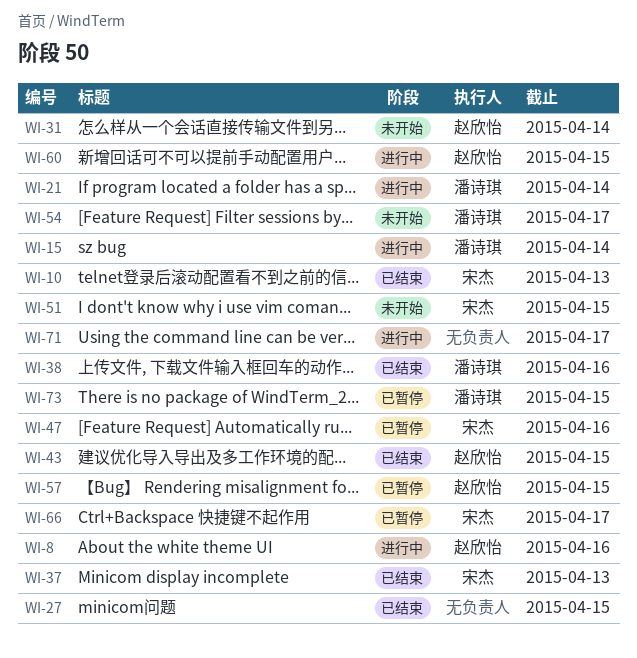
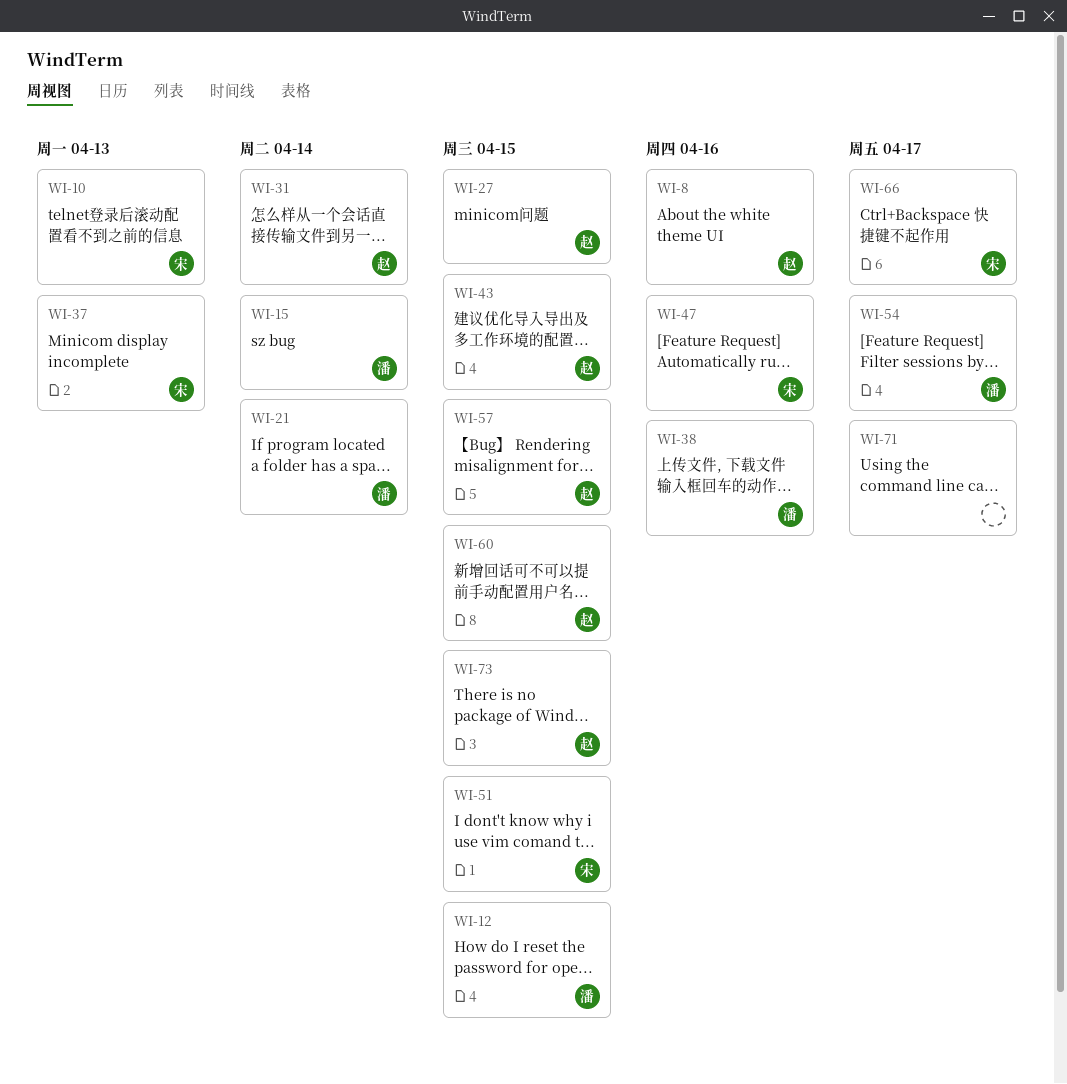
WI-12: none -> present
WI-27, owner: none -> 赵欣怡
WI-73, owner: 潘诗琪 -> 赵欣怡

